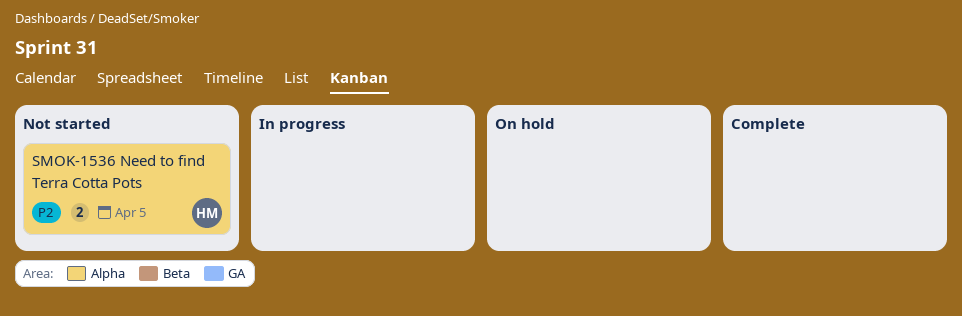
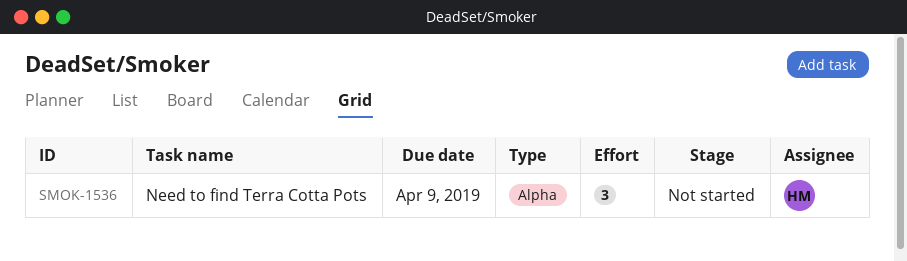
SMOK-1536, estimate: 2 -> 3
SMOK-1536, due: Apr 5 -> Apr 9

